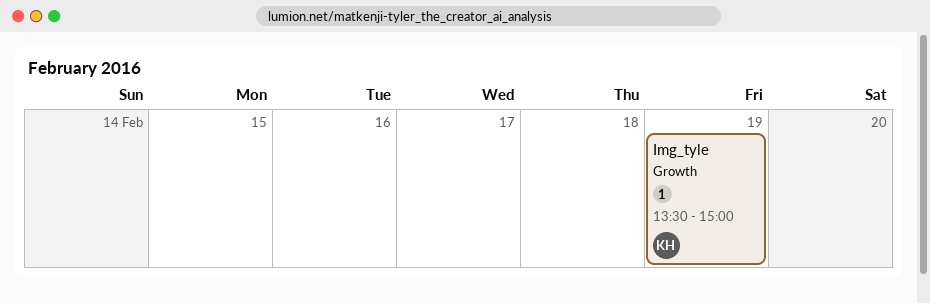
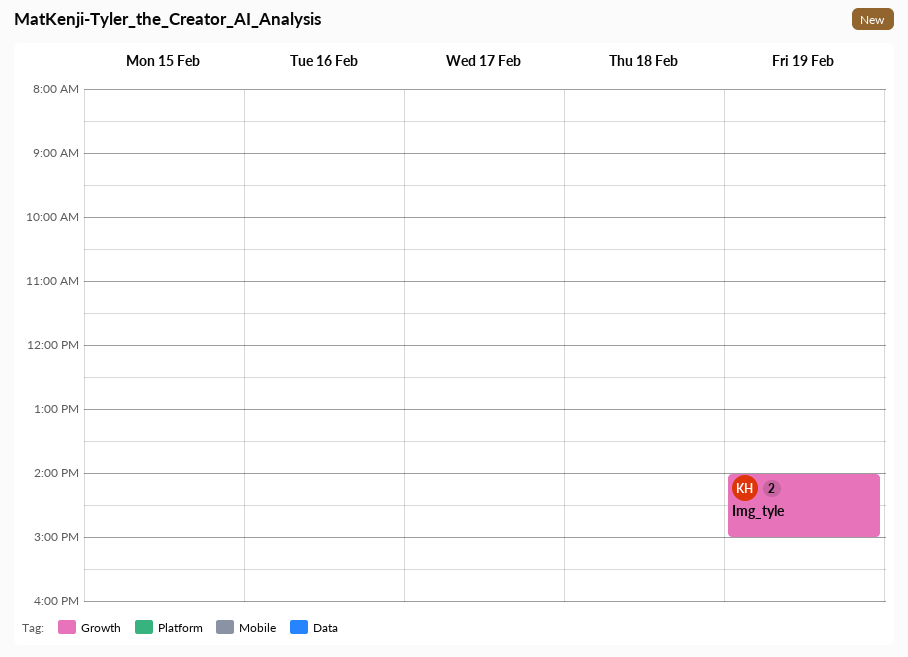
Img_tyle, estimate: 1 -> 2
Img_tyle, begins: 13:30 -> 14:00

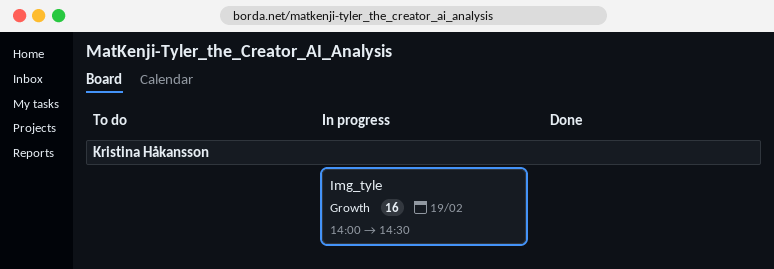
Img_tyle, estimate: 2 -> 16
Img_tyle, ends: 15:00 -> 14:30

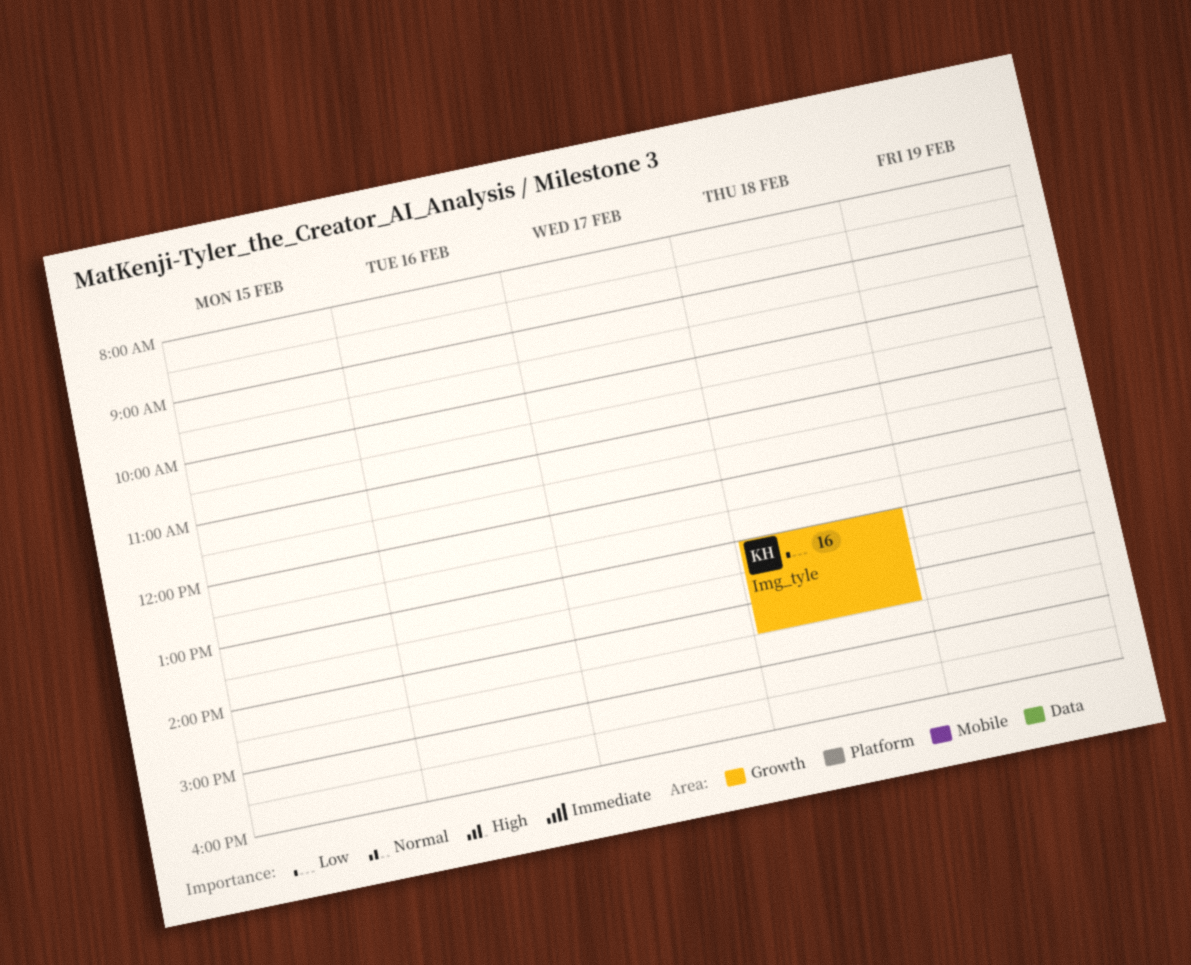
Img_tyle, day: Feb 19 -> Feb 18
Img_tyle, begins: 14:00 -> 13:00

